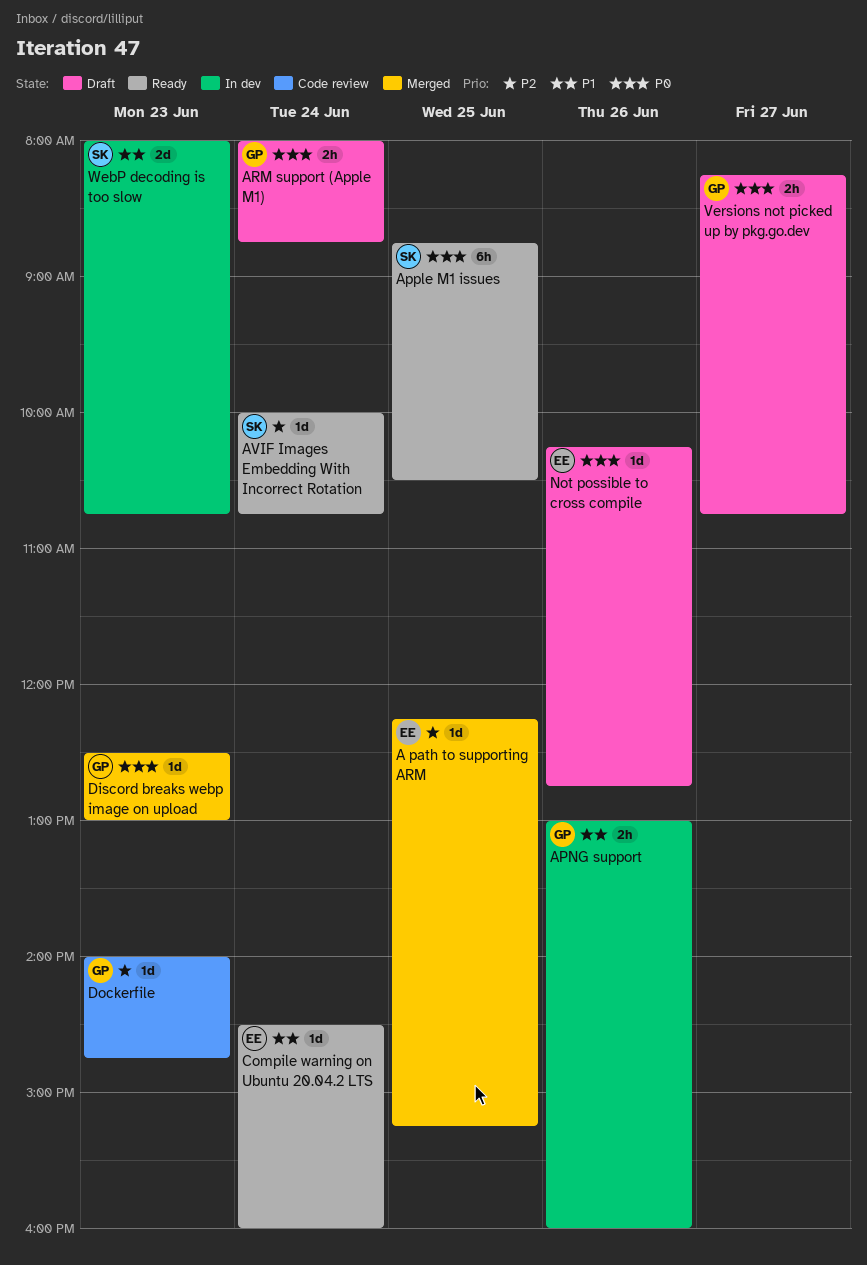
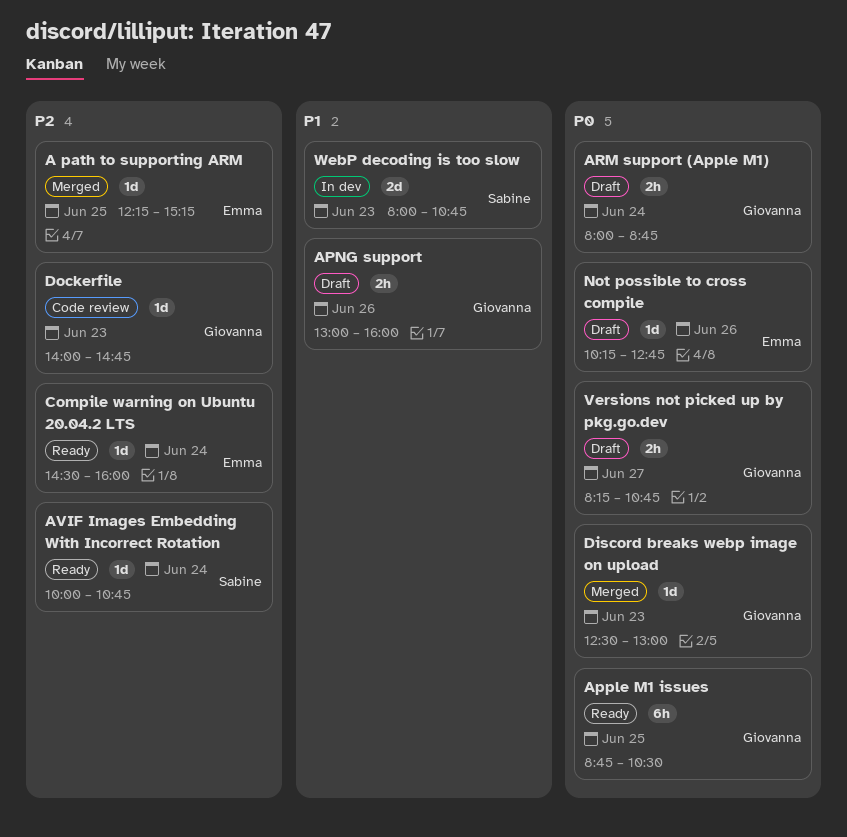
APNG support, status: In dev -> Draft
Apple M1 issues, owner: Sabine -> Giovanna
Compile warning on Ubuntu 20.04.2 LTS, priority: P1 -> P2

